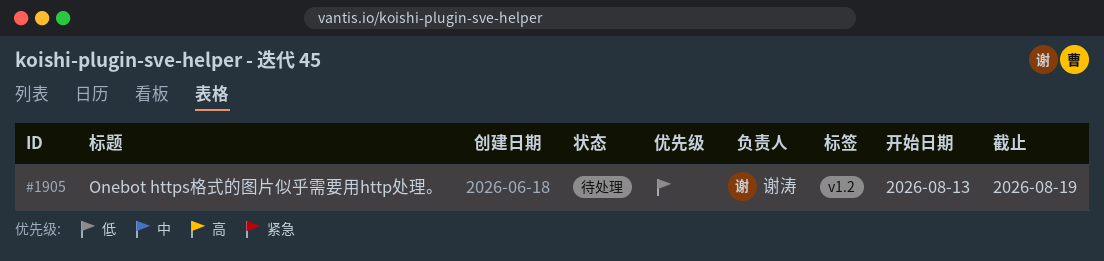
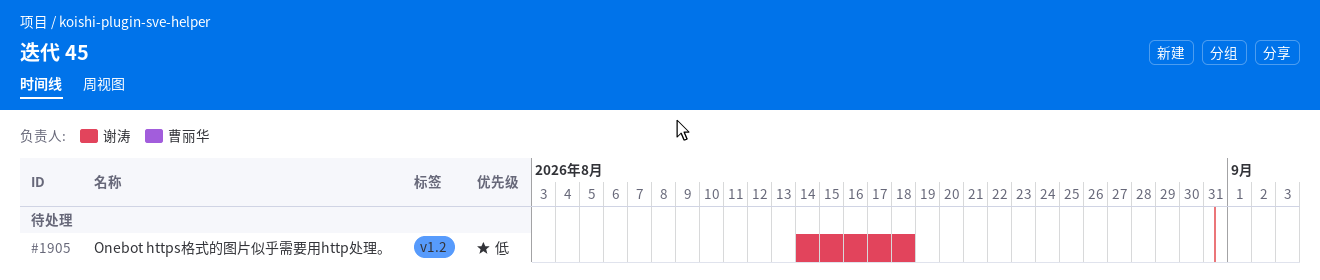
#1905, start: Aug 13 -> Aug 14
#1905, due: Aug 19 -> Aug 18

